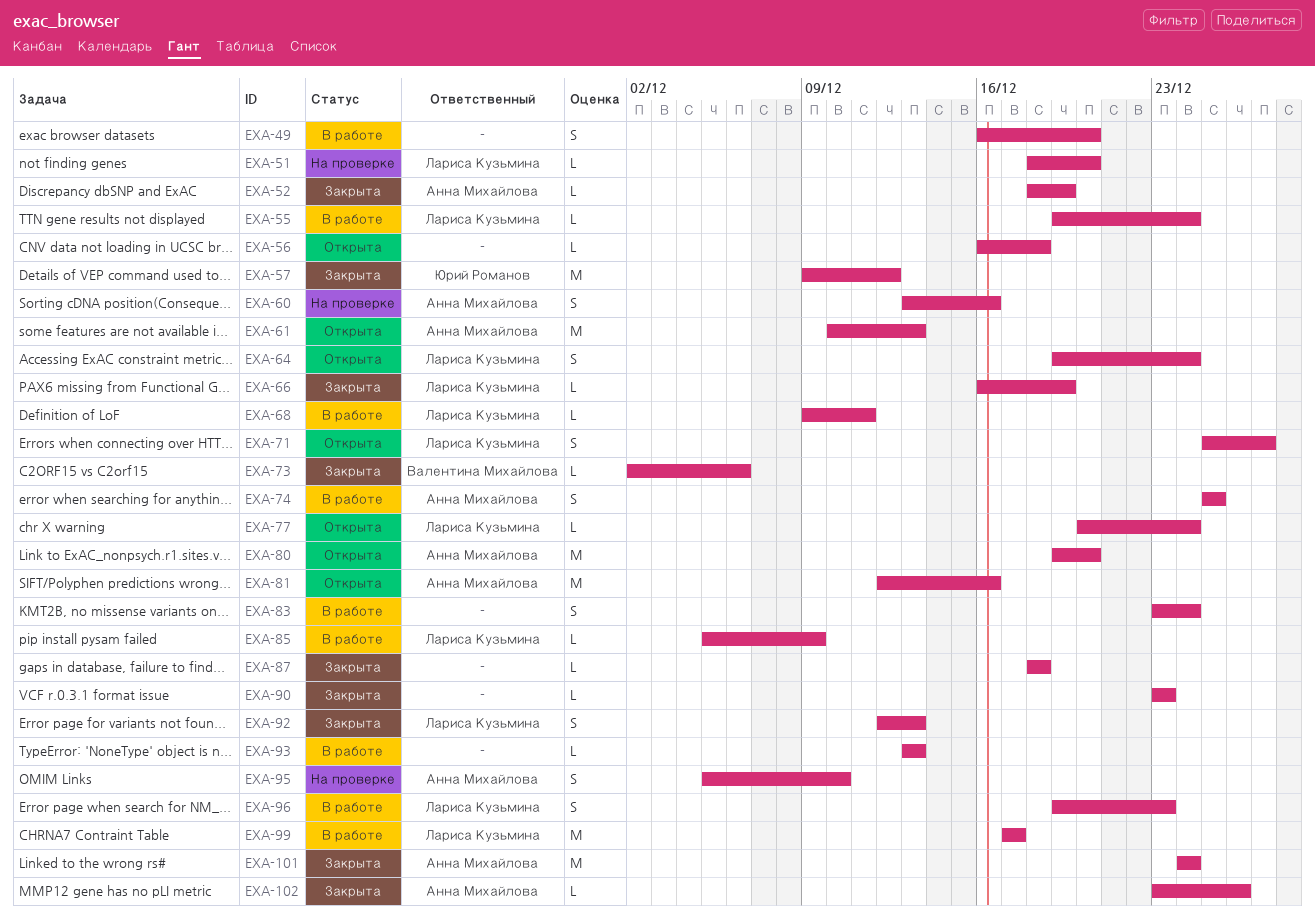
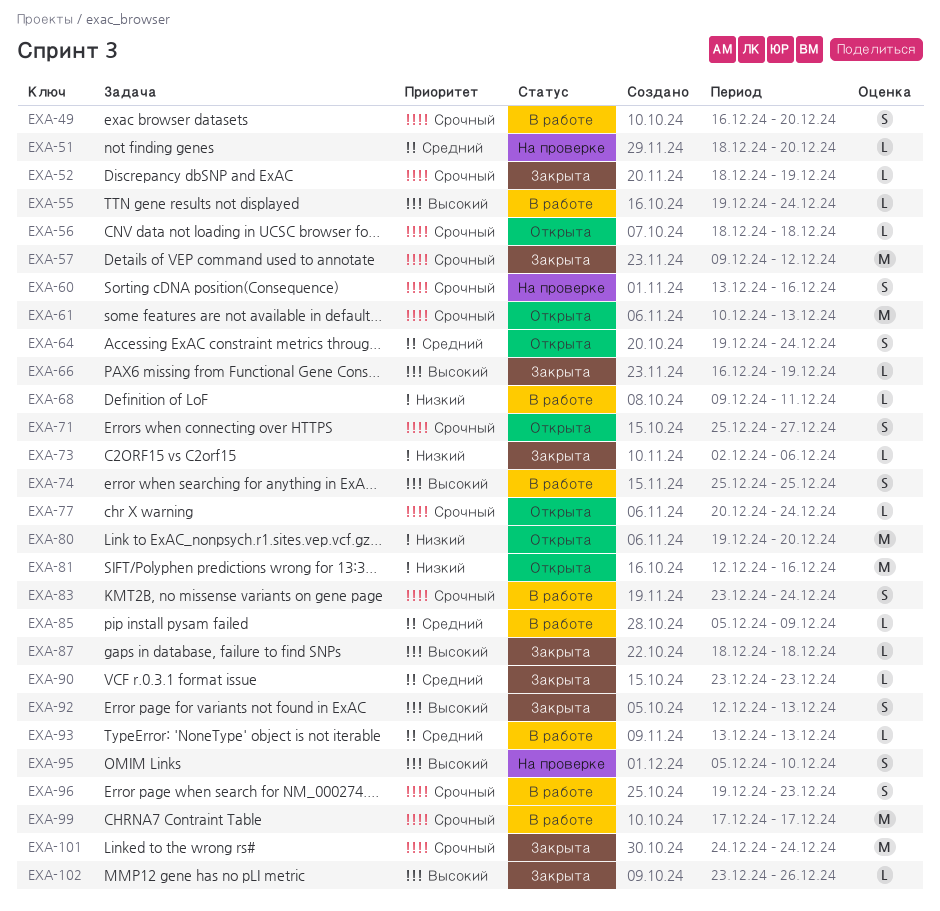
EXA-56, start: Dec 16 -> Dec 18

